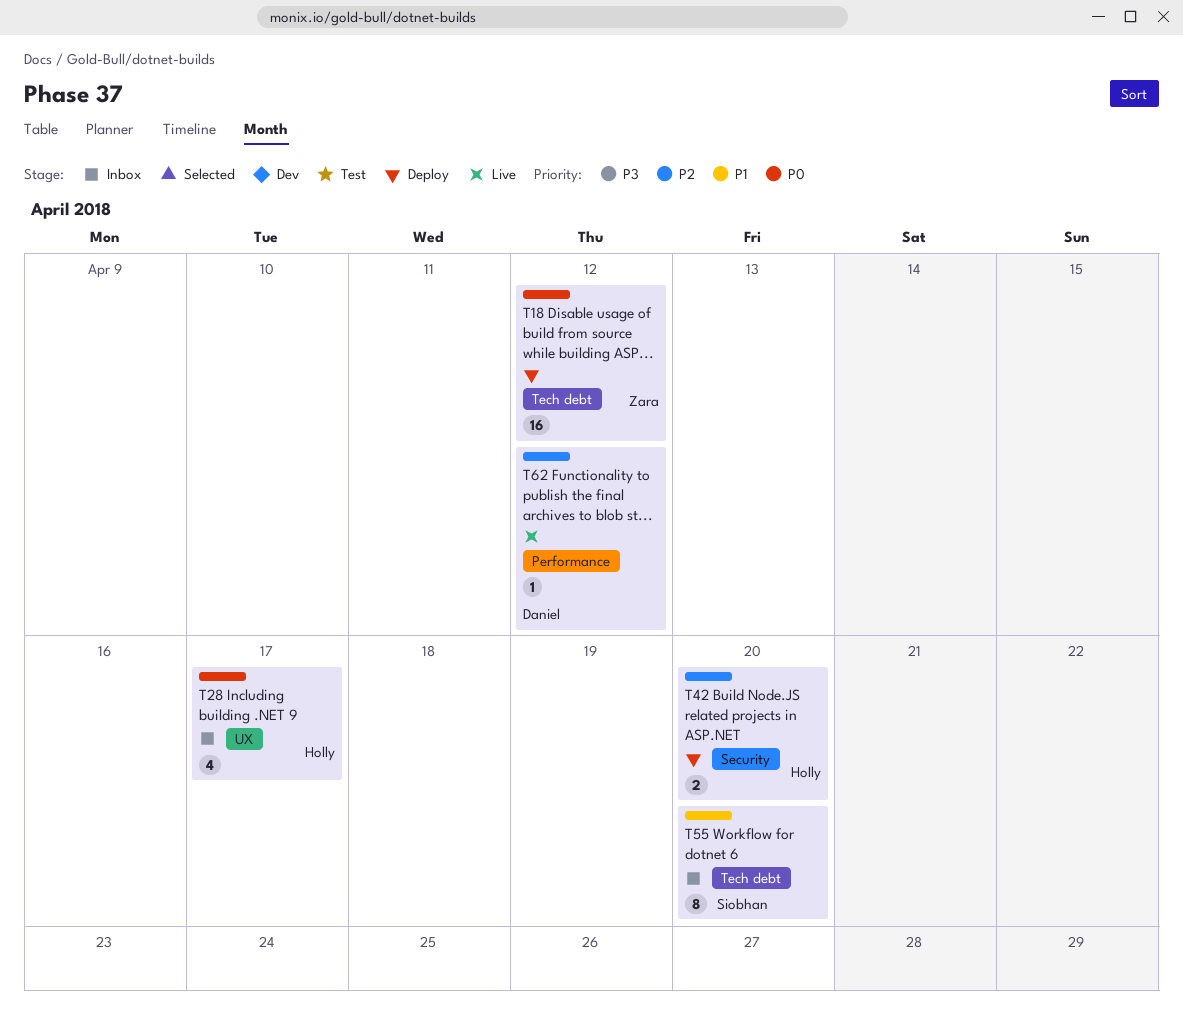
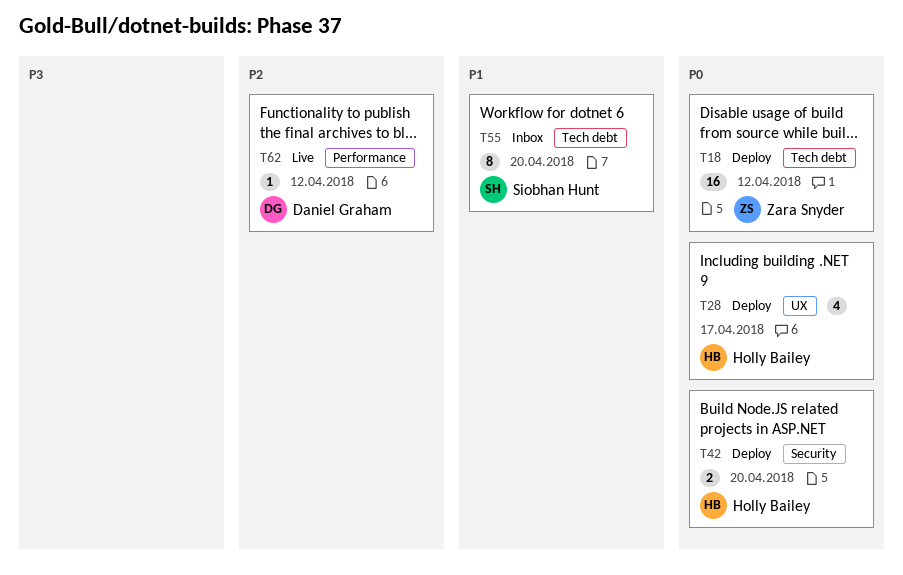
T28, status: Inbox -> Deploy
T42, priority: P2 -> P0

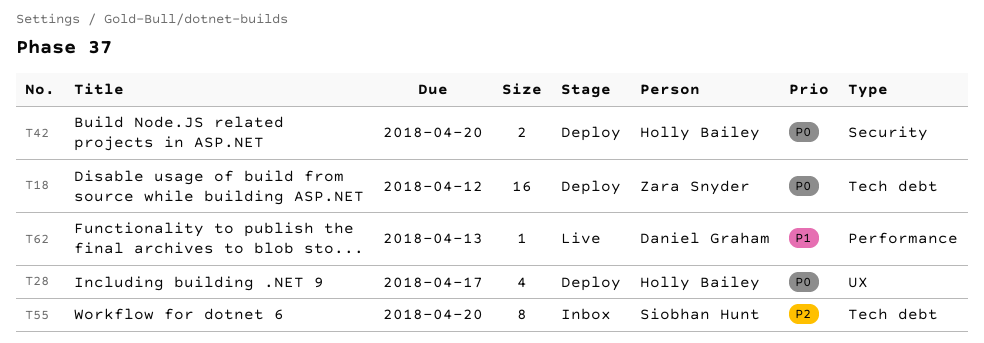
T55, priority: P1 -> P2
T62, priority: P2 -> P1
T62, due: Apr 12 -> Apr 13

